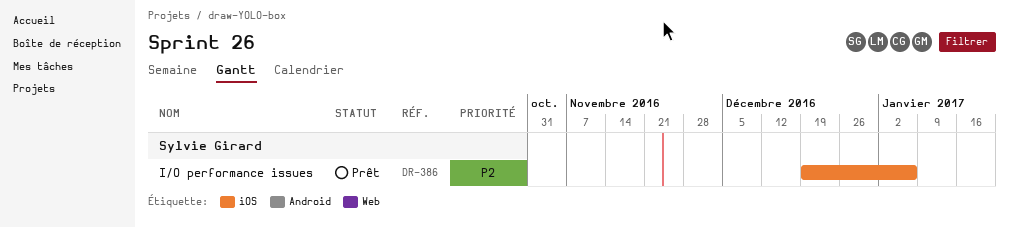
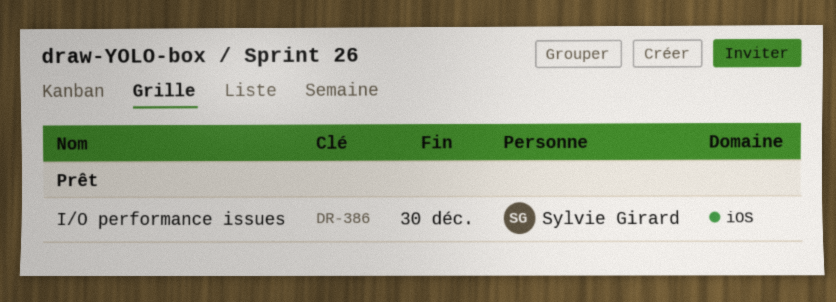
DR-386, due: Jan 6 -> Dec 30

